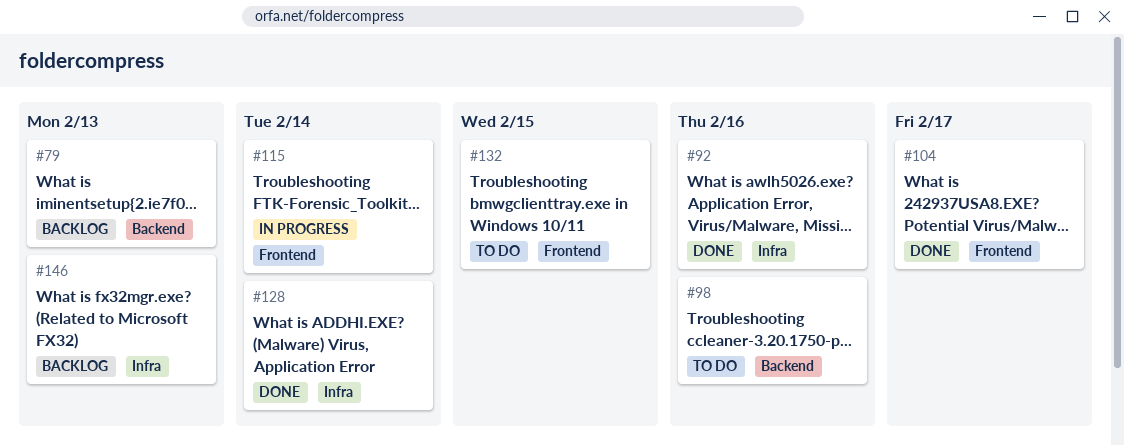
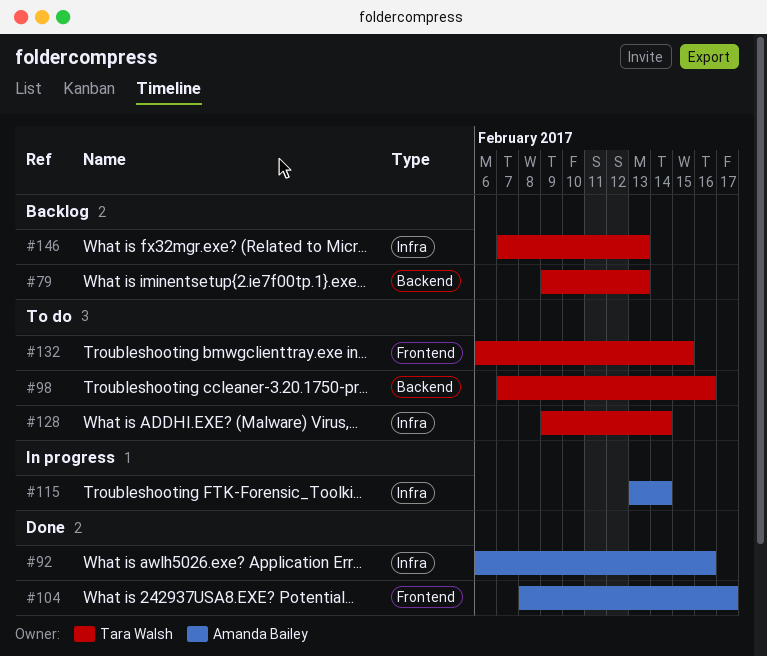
#115, label: Frontend -> Infra
#128, status: Done -> To do

